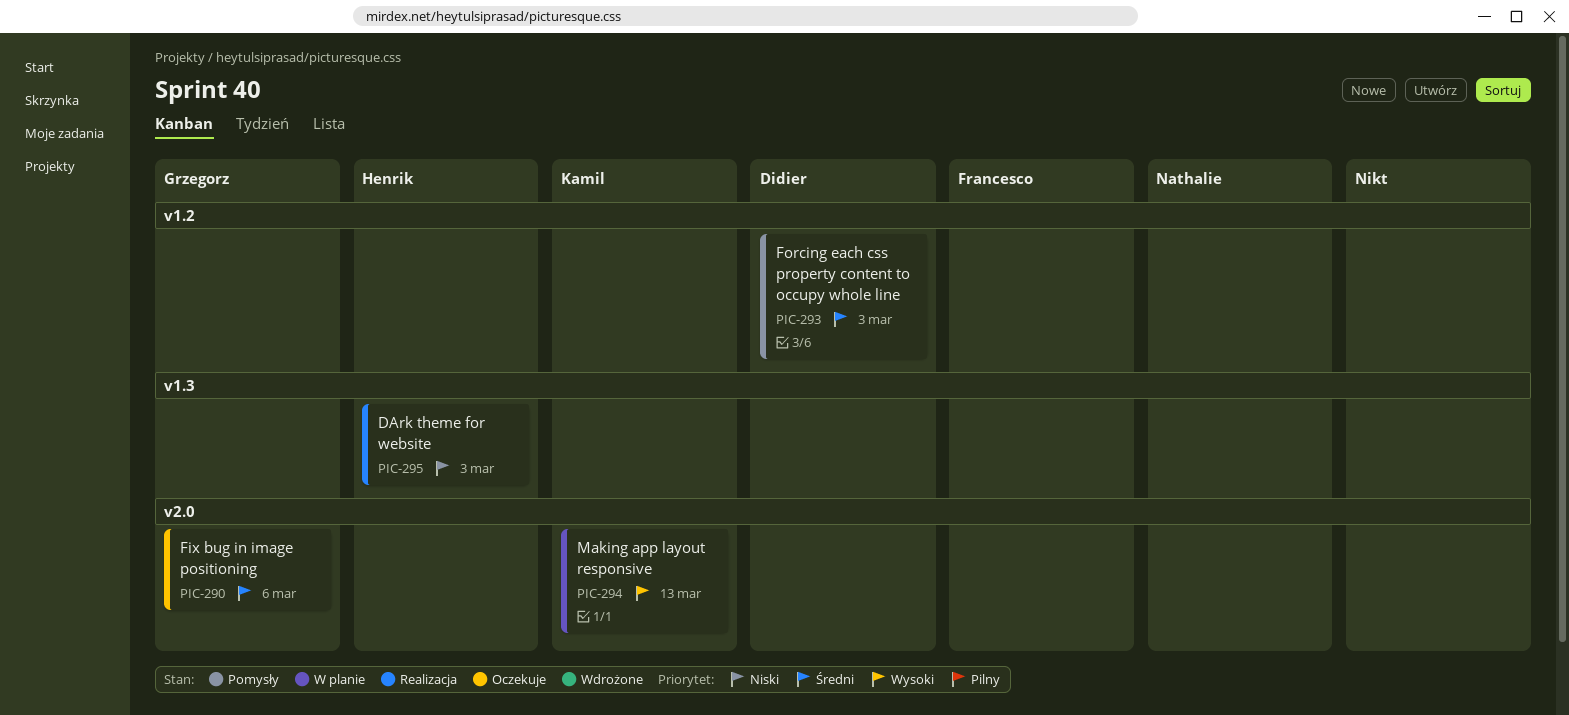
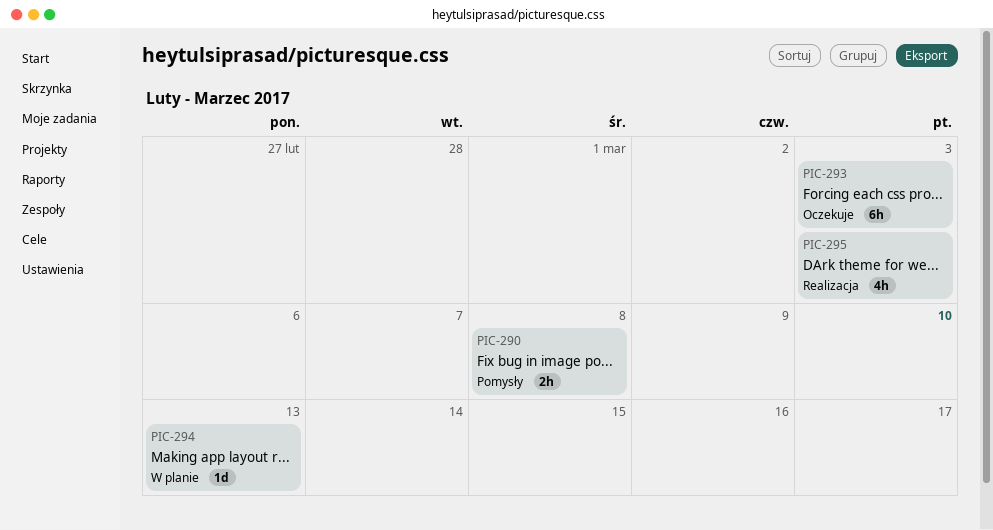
PIC-290, status: Oczekuje -> Pomysły
PIC-290, due: Mar 6 -> Mar 8
PIC-293, status: Pomysły -> Oczekuje

